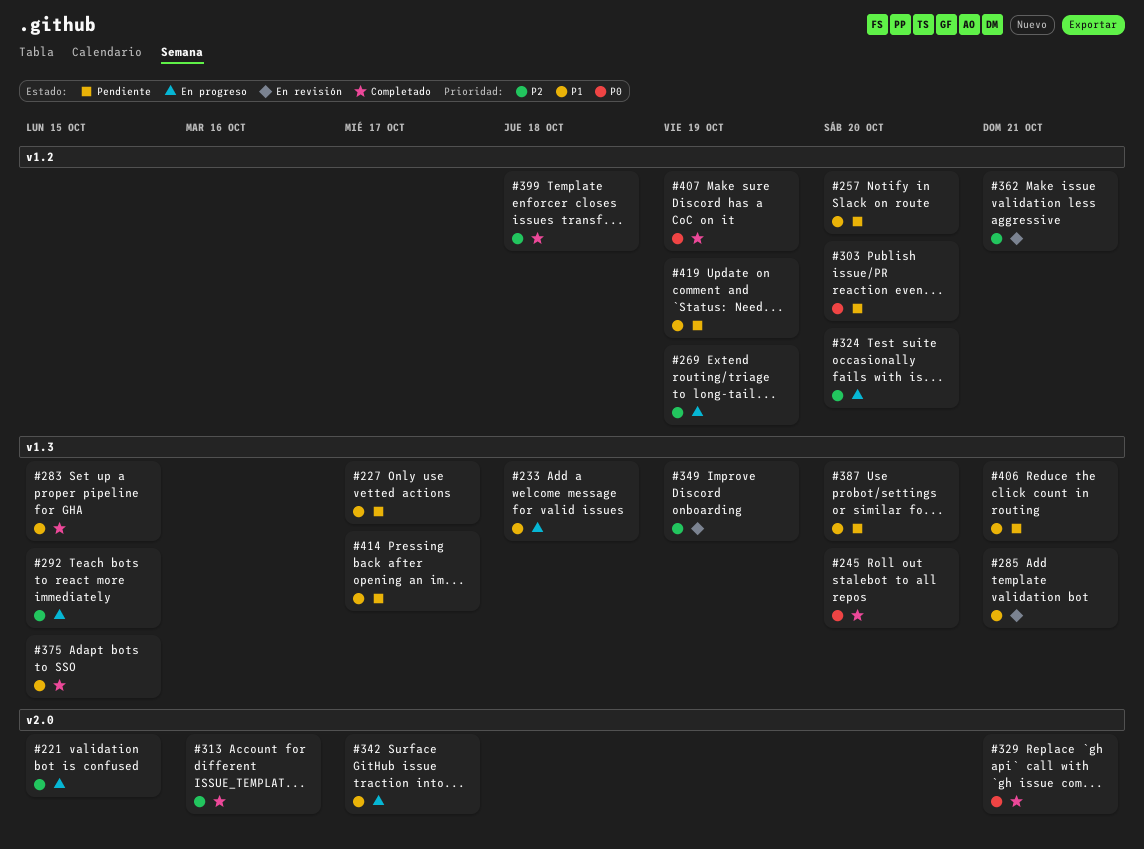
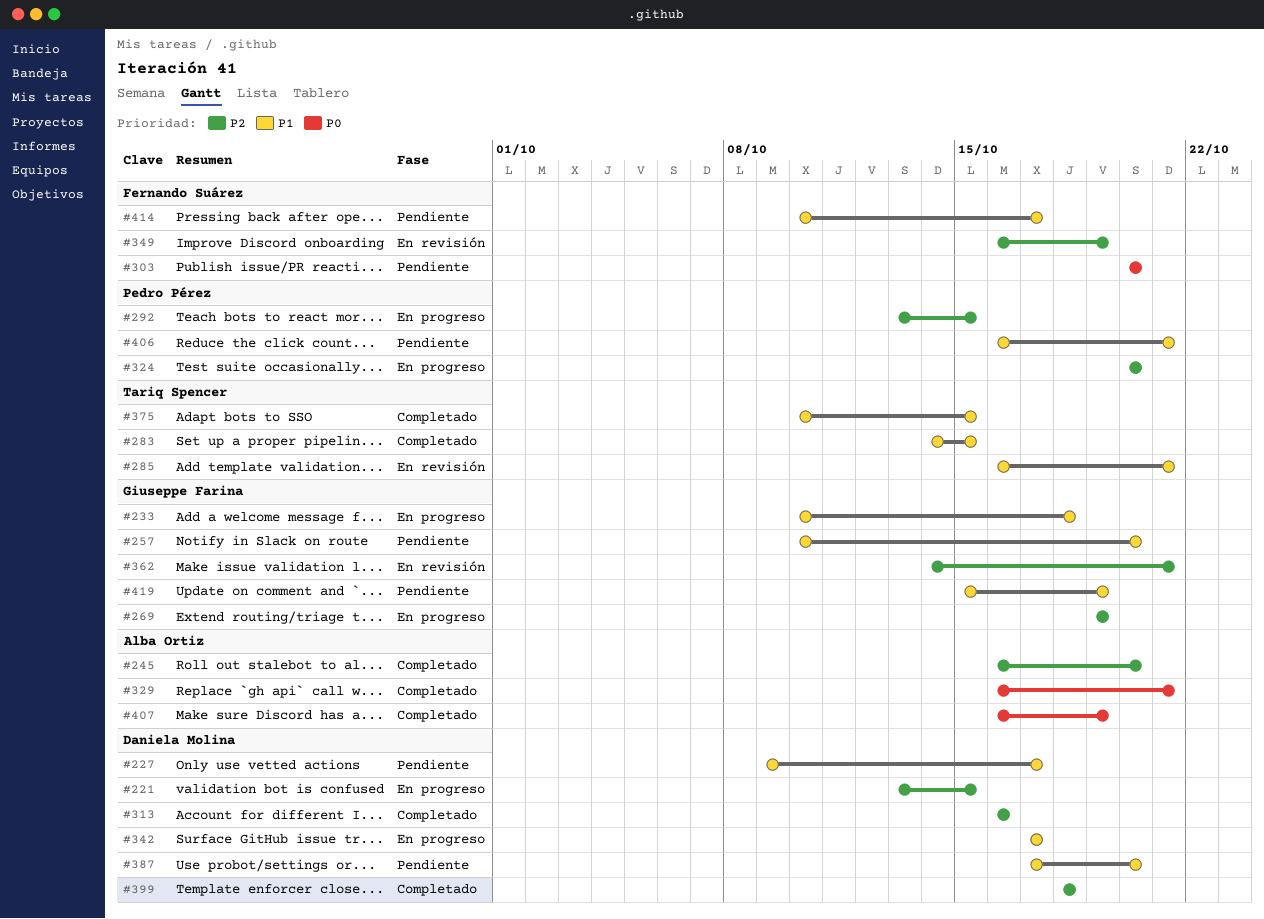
#245, priority: P0 -> P2

